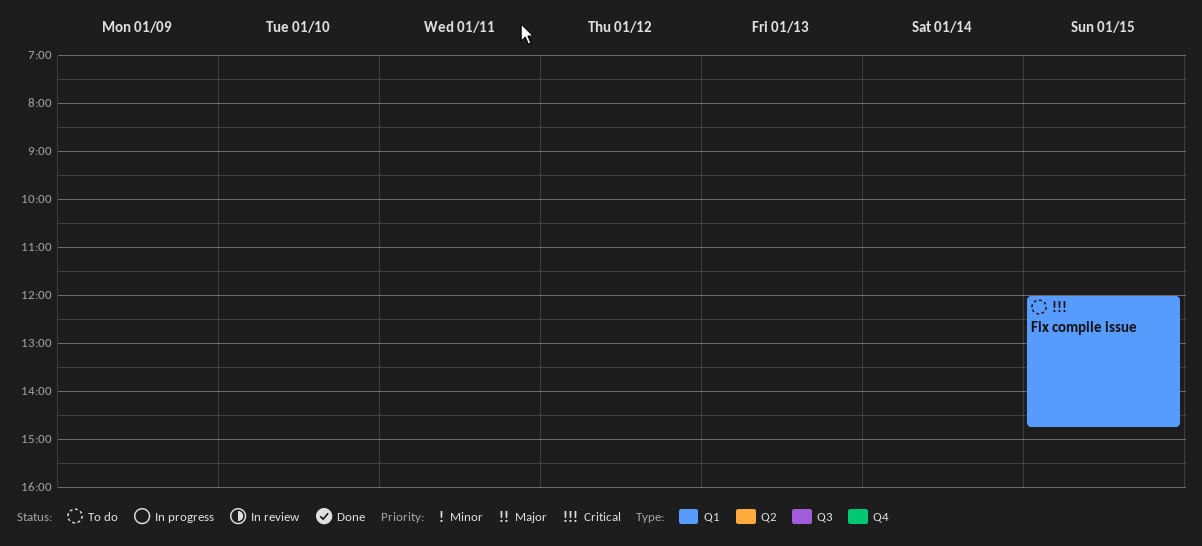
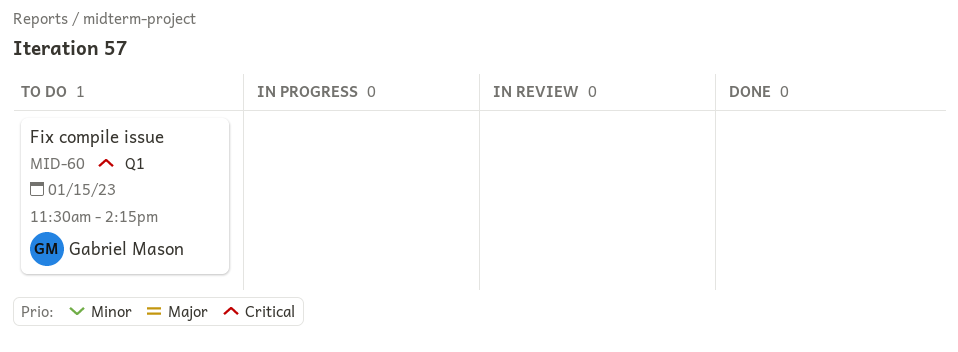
Fix compile issue, begins: 12:00 -> 11:30
Fix compile issue, ends: 14:45 -> 14:15

